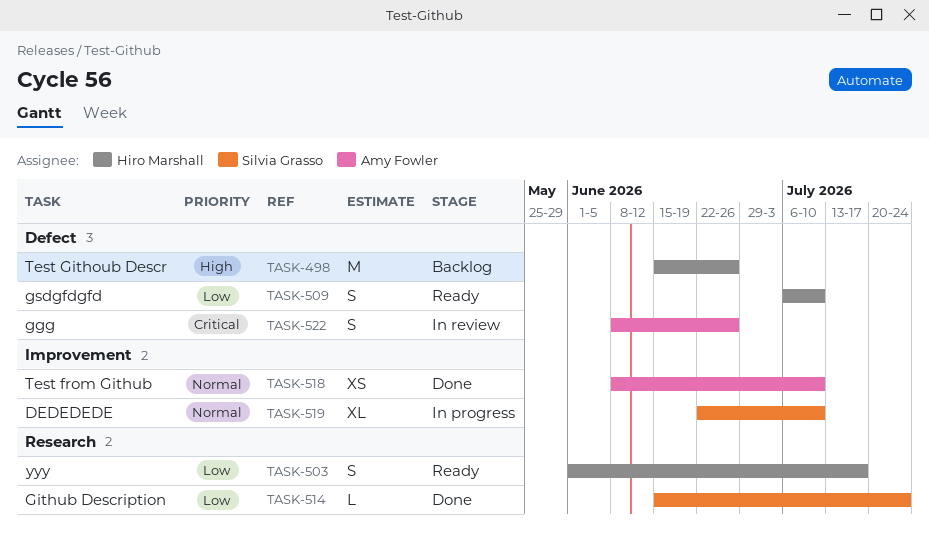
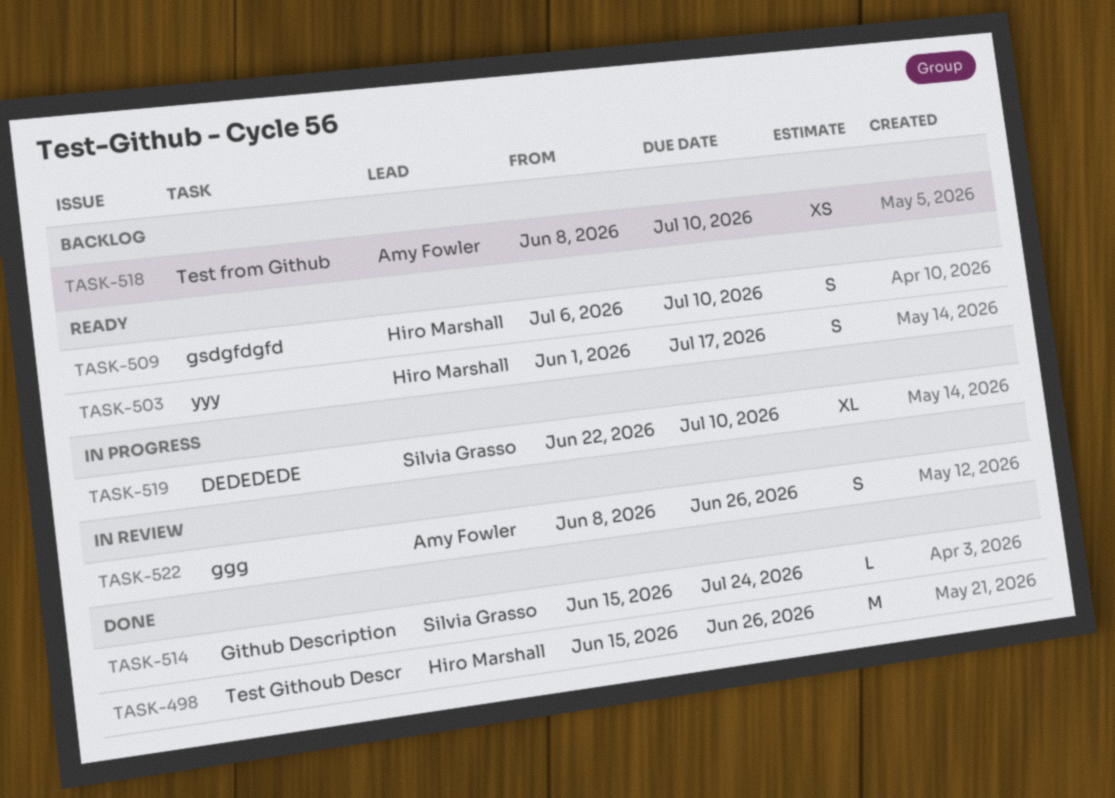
TASK-498, status: Backlog -> Done
TASK-518, status: Done -> Backlog

